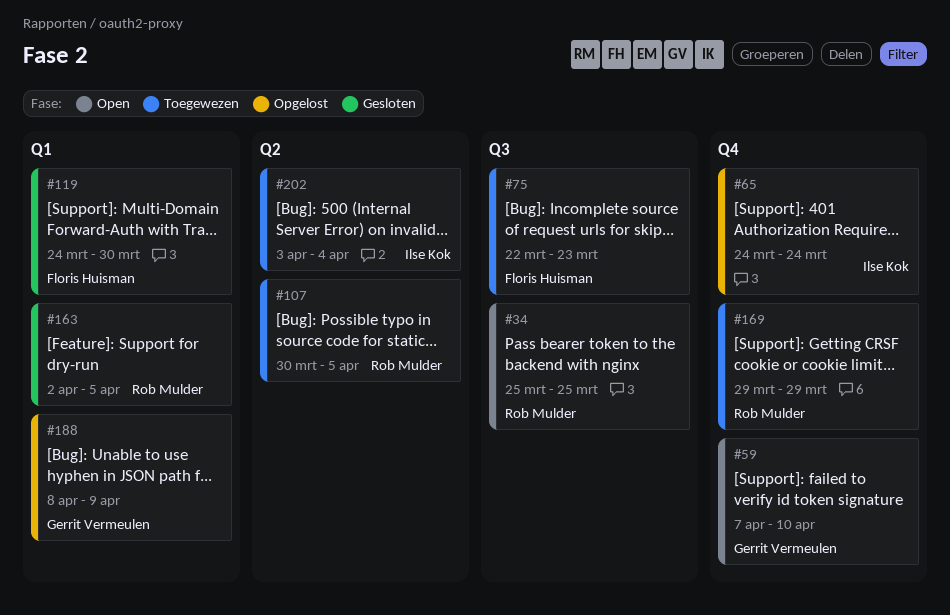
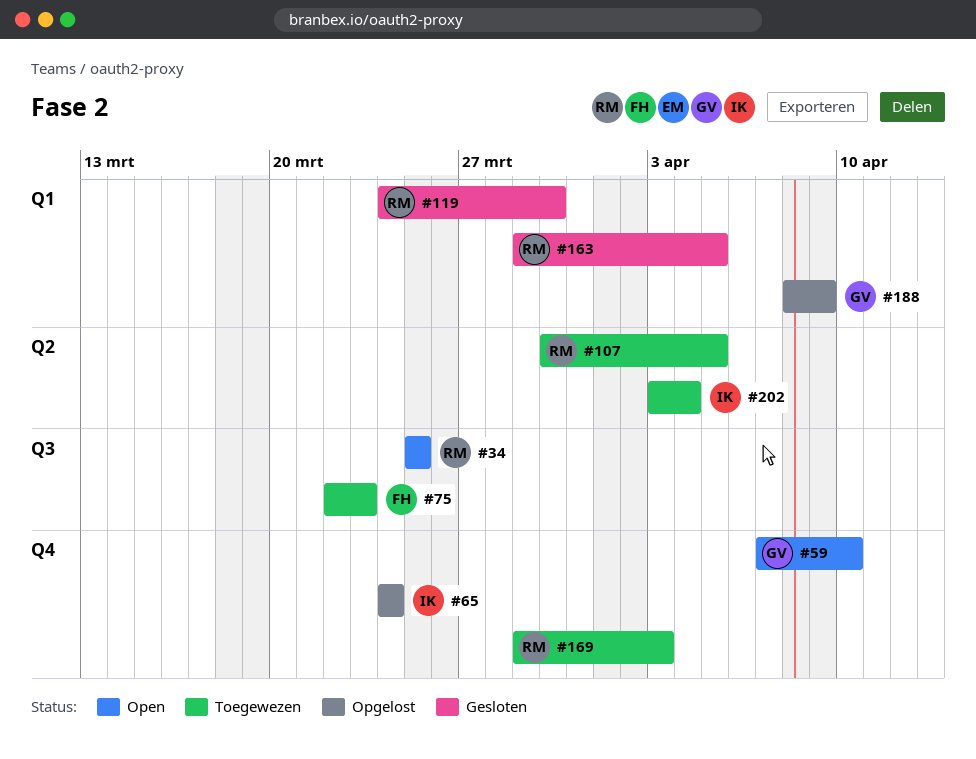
#119, owner: Floris Huisman -> Rob Mulder
#163, start: Apr 2 -> Mar 29
#169, due: Mar 29 -> Apr 3

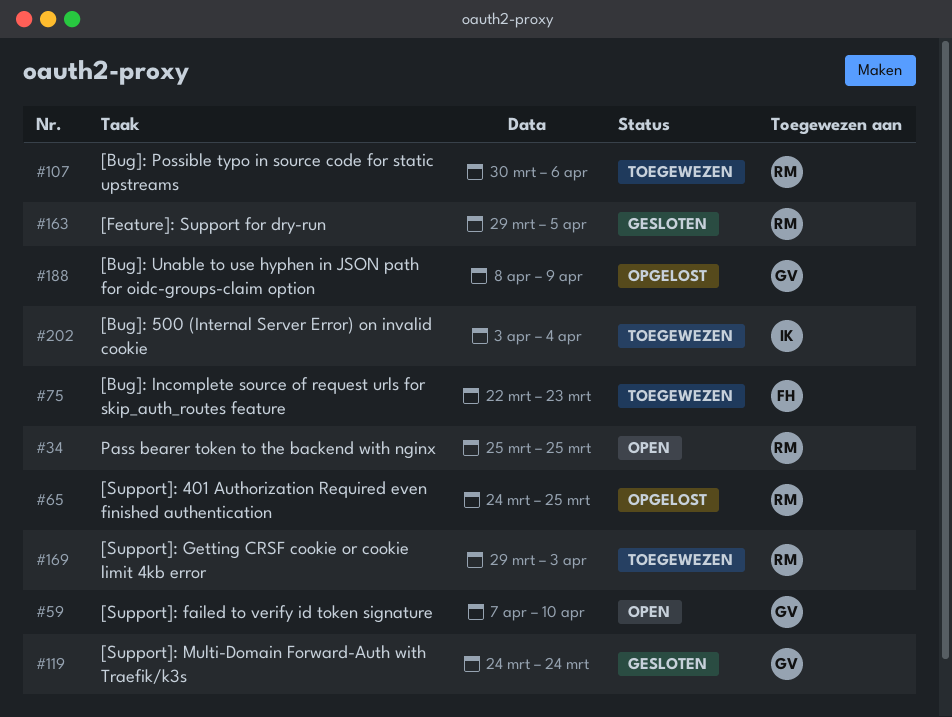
#65, owner: IK -> RM
#65, due: Mar 24 -> Mar 25
#107, due: Apr 5 -> Apr 6
#119, owner: RM -> GV
#119, due: Mar 30 -> Mar 24

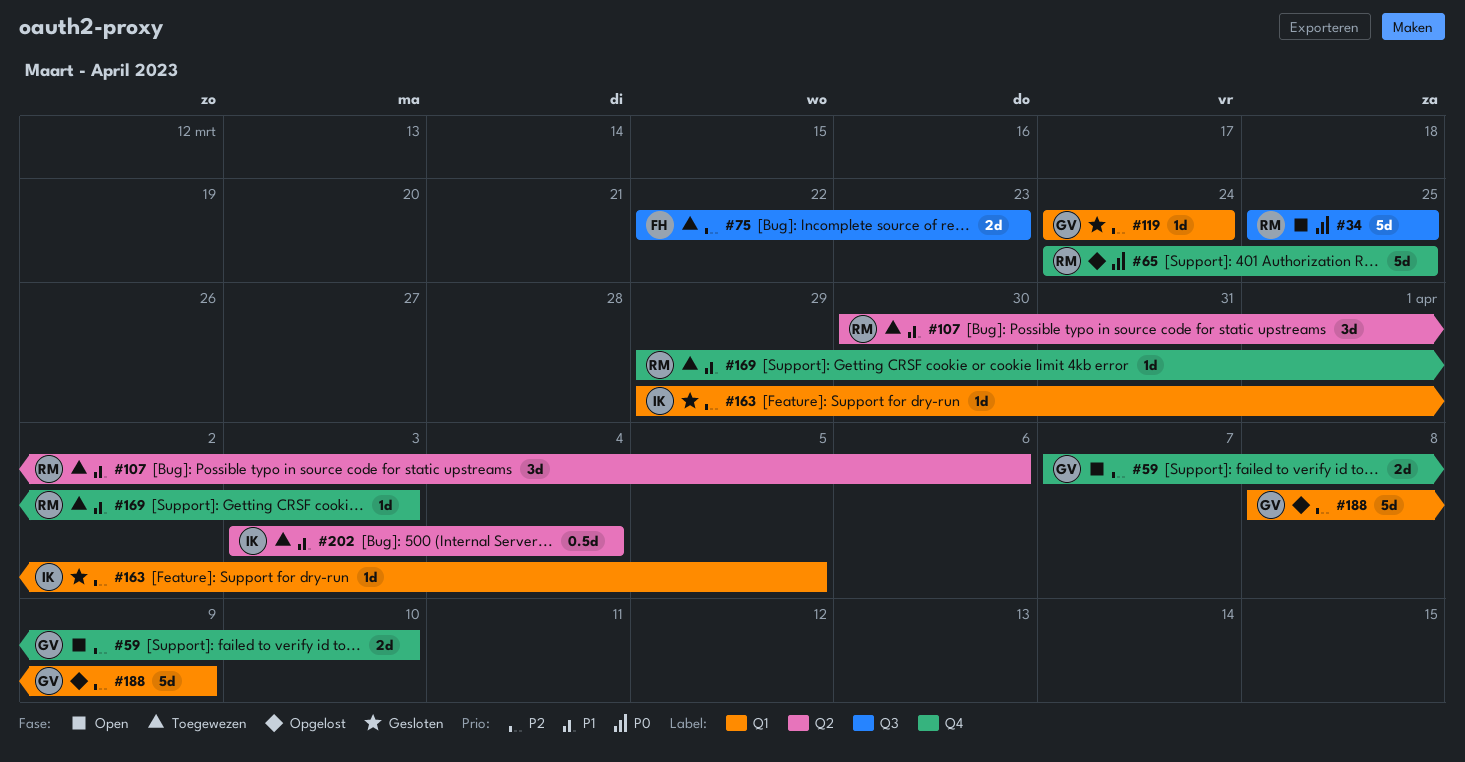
#163, owner: RM -> IK

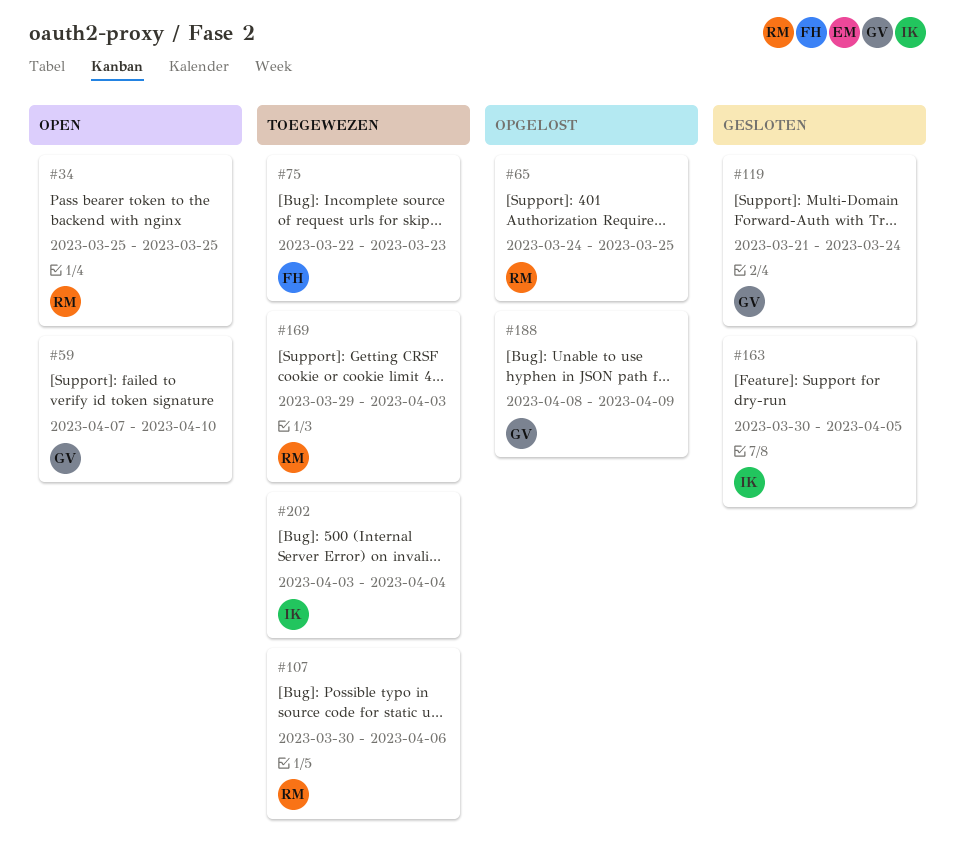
#119, start: Mar 24 -> Mar 21
#163, start: Mar 29 -> Mar 30

